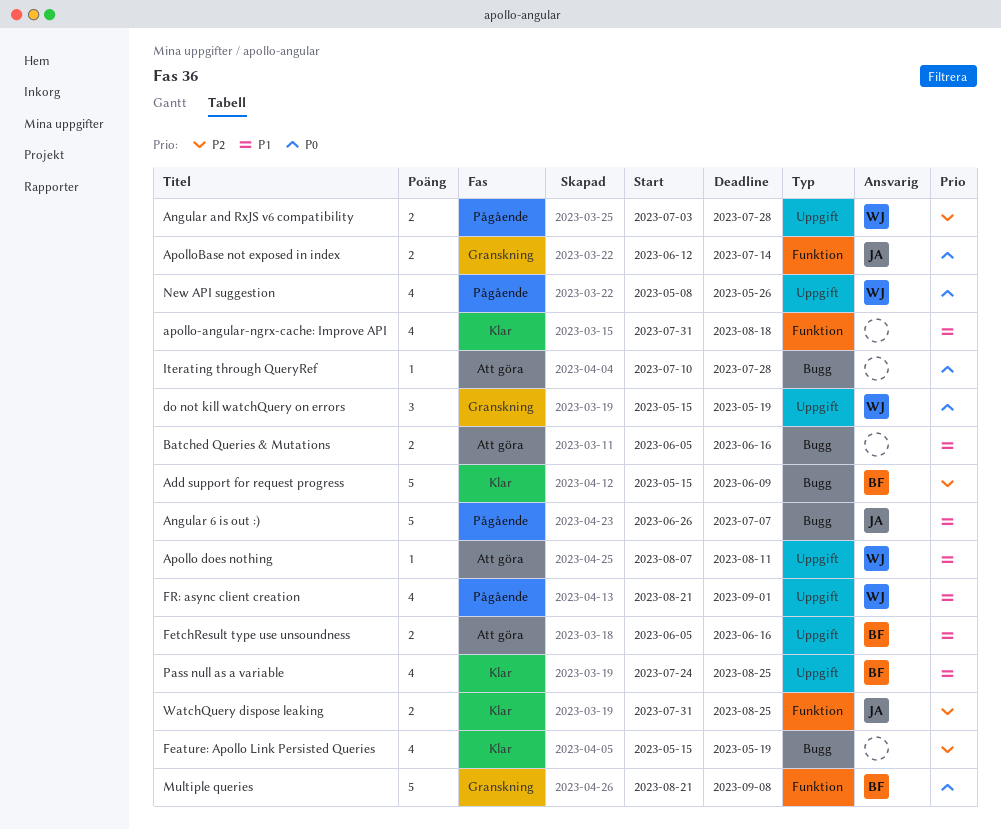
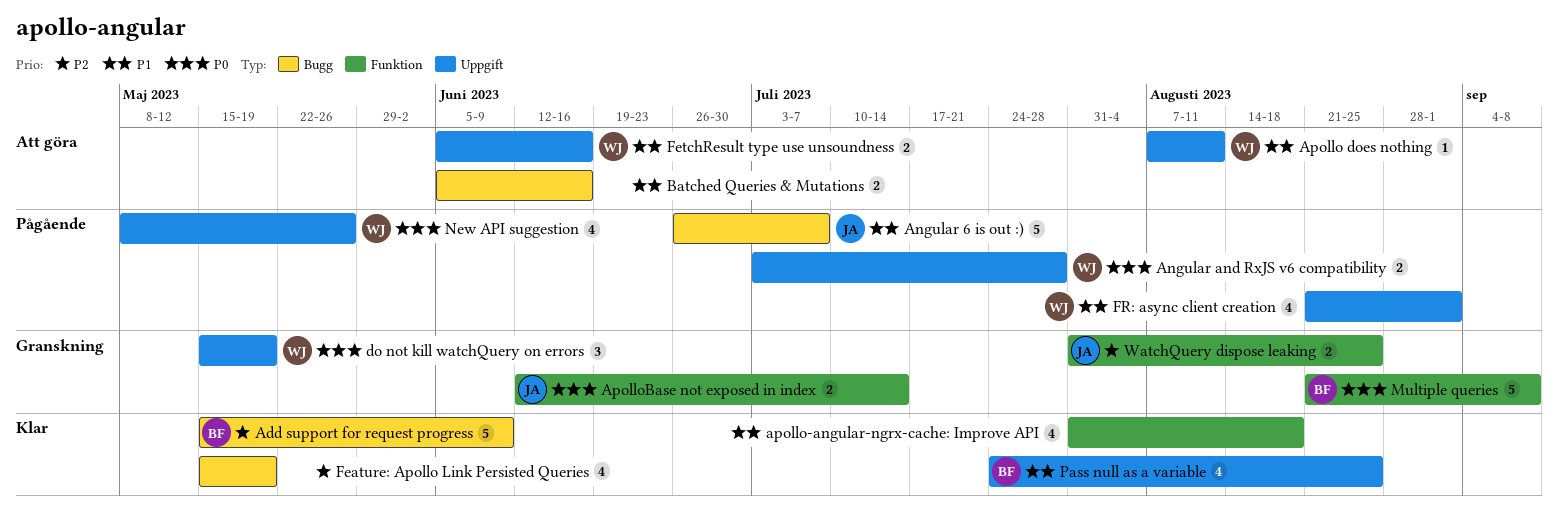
Angular and RxJS v6 compatibility, priority: P2 -> P0
FetchResult type use unsoundness, owner: BF -> WJ
Iterating through QueryRef: present -> none
WatchQuery dispose leaking, status: Klar -> Granskning

